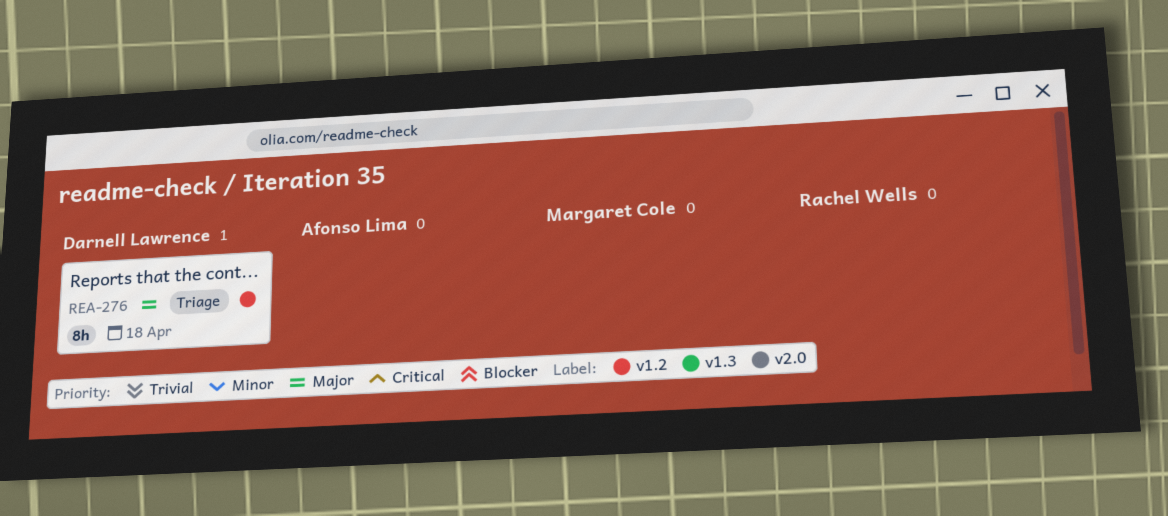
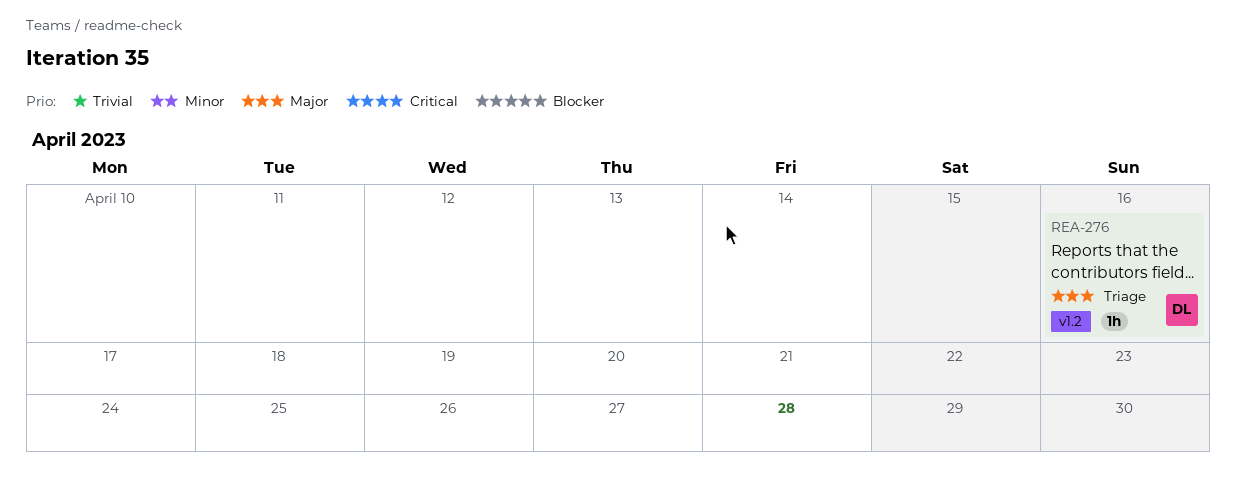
REA-276, estimate: 8h -> 1h
REA-276, due: Apr 18 -> Apr 16

